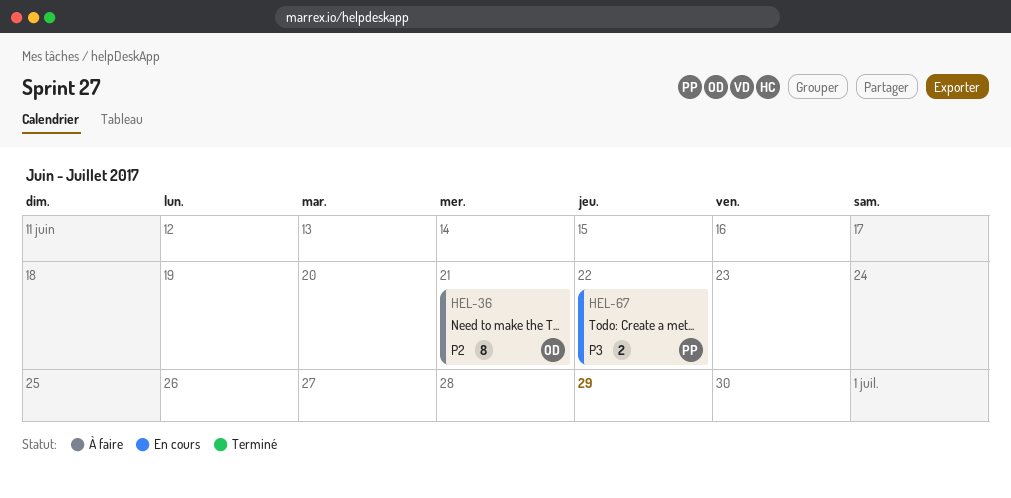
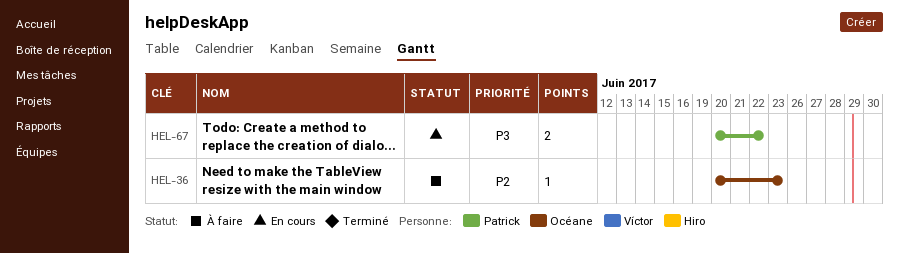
HEL-36, estimate: 8 -> 1
HEL-36, due: Jun 21 -> Jun 23

